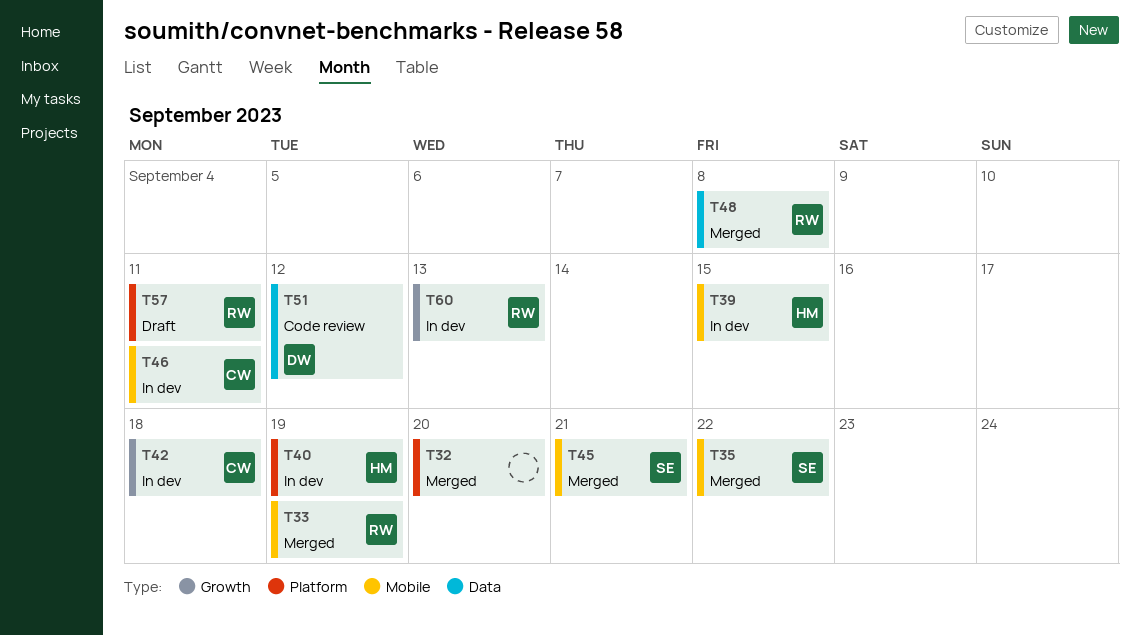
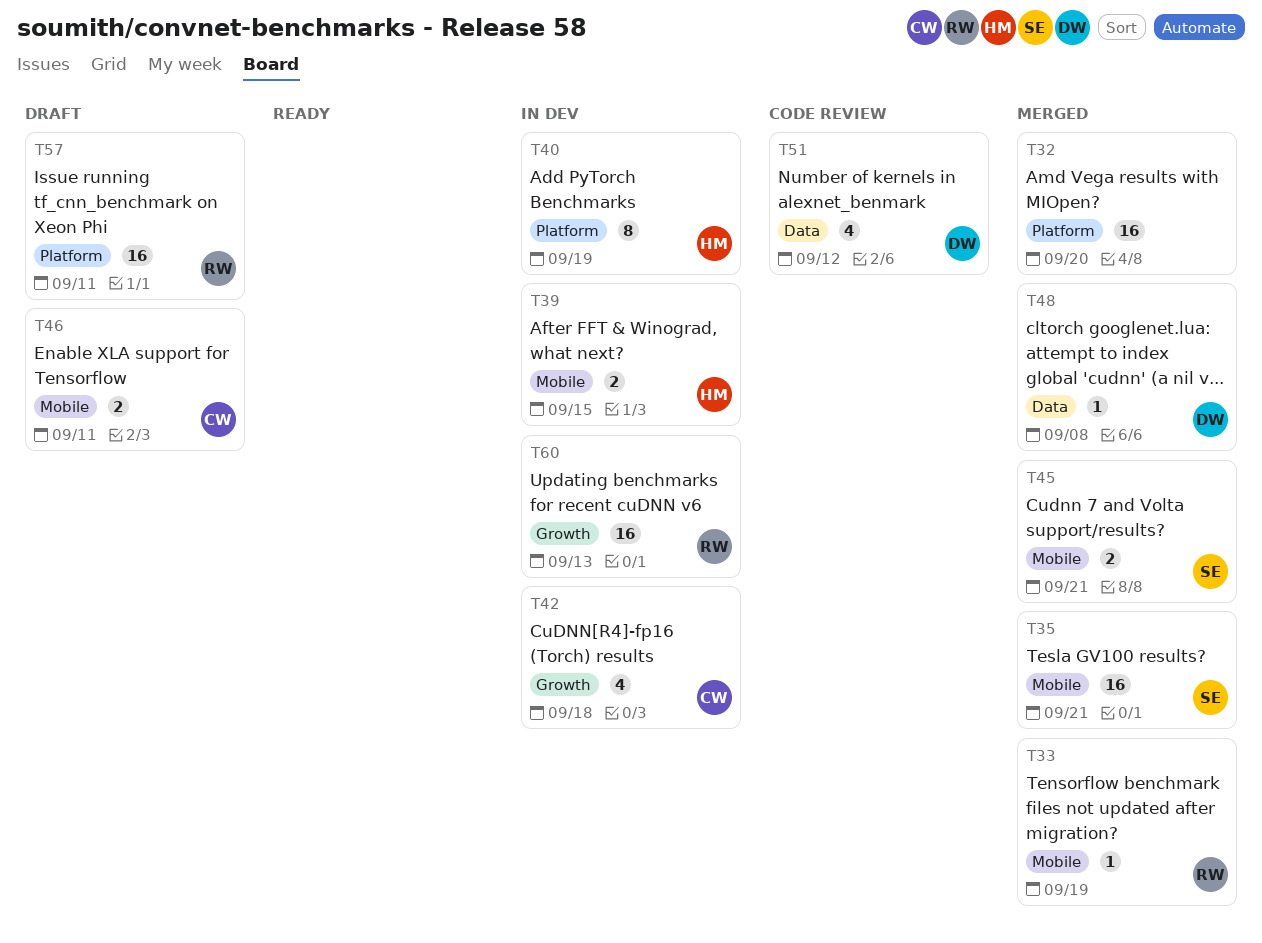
T35, due: Sep 22 -> Sep 21
T46, status: In dev -> Draft
T48, owner: RW -> DW

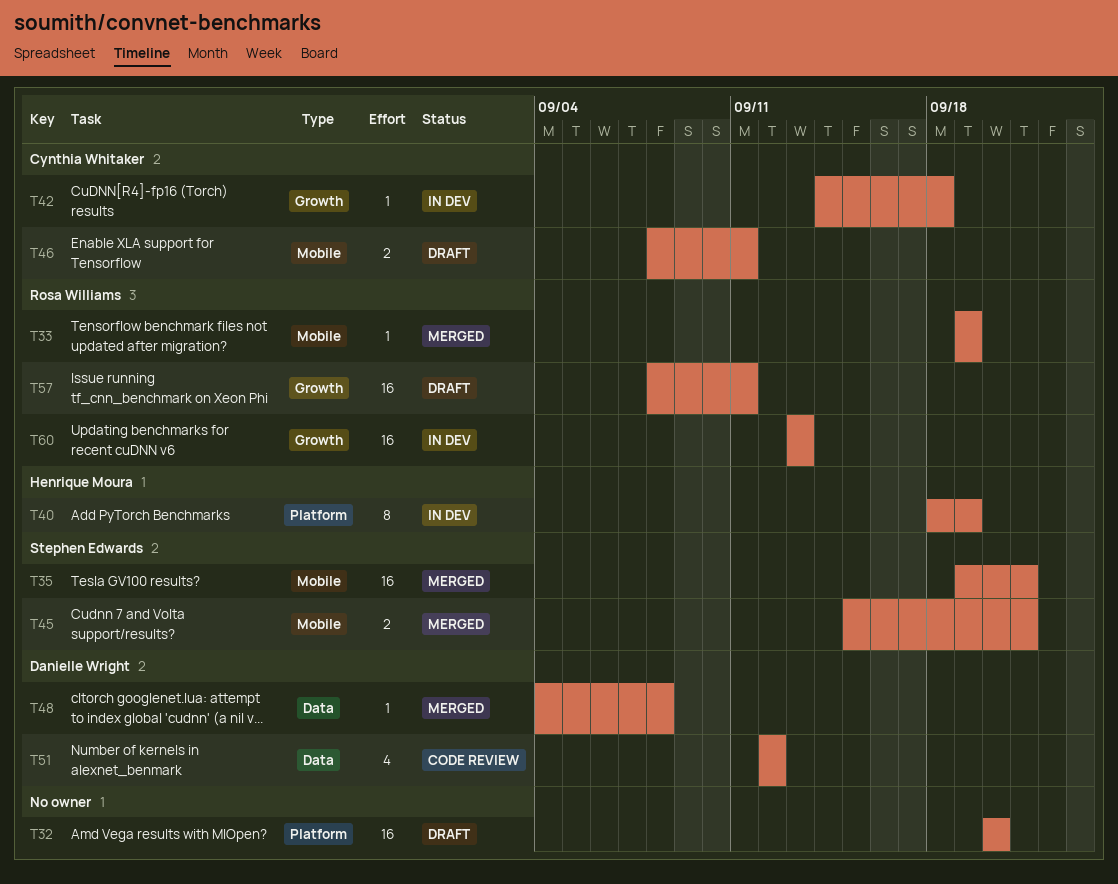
T32, status: Merged -> Draft
T39: present -> none
T42, estimate: 4 -> 1
T57, label: Platform -> Growth

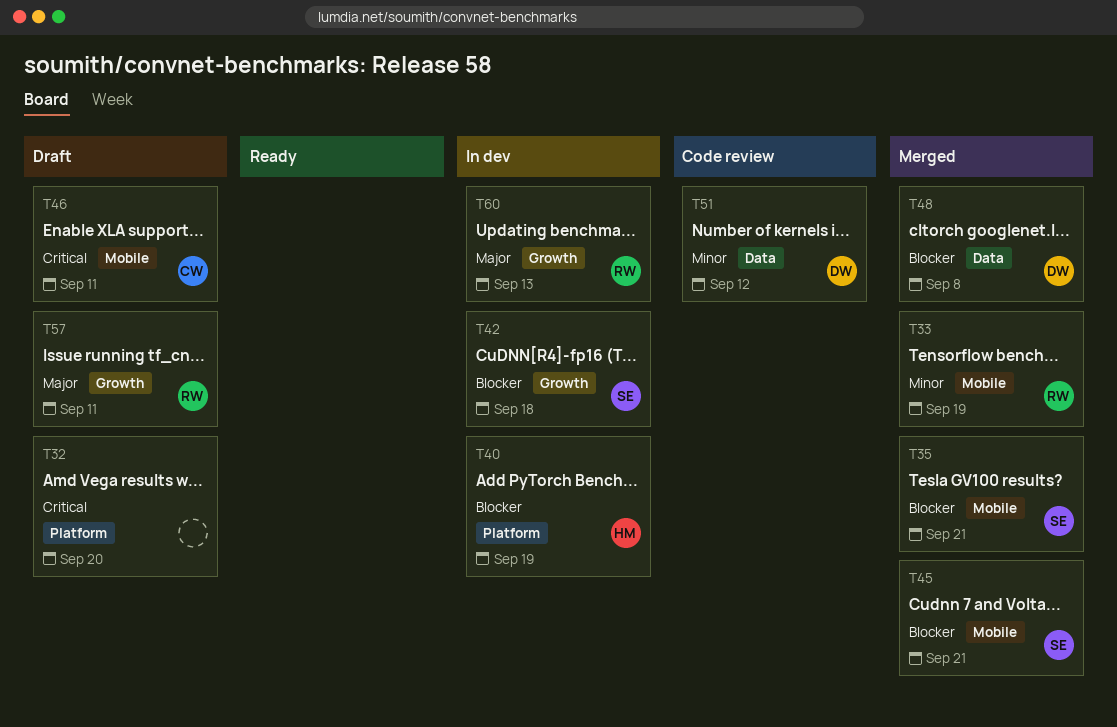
T42, owner: Cynthia Whitaker -> Stephen Edwards

